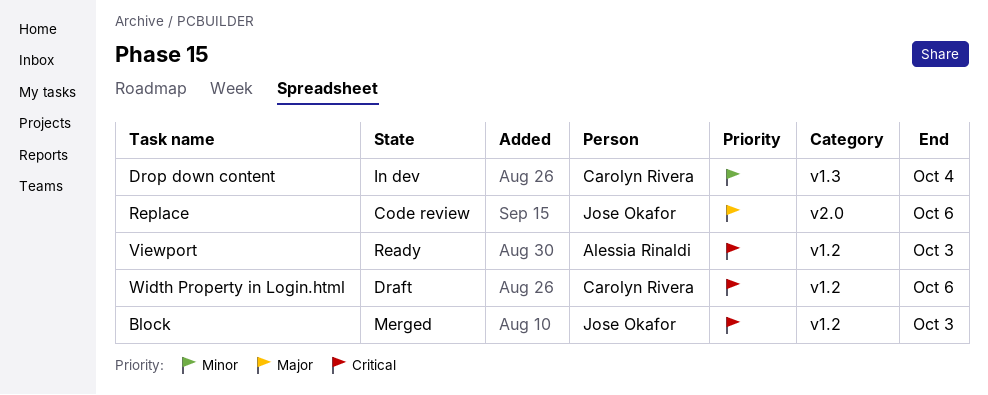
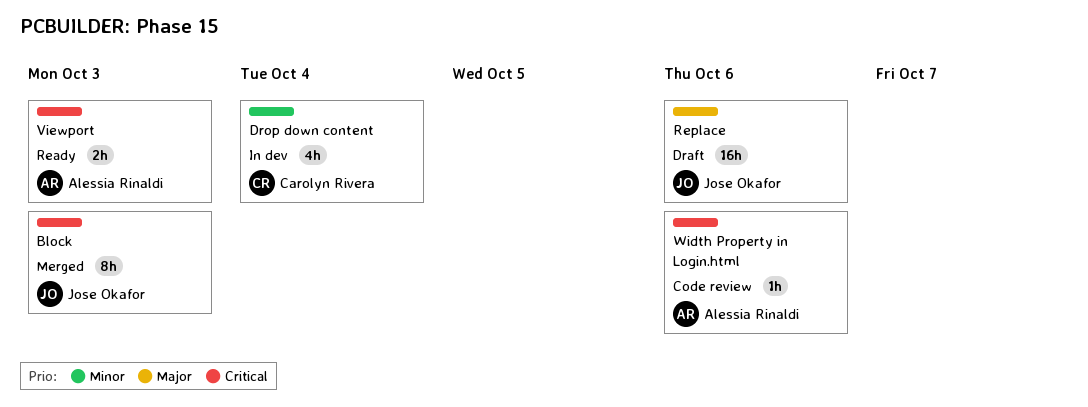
Replace, status: Code review -> Draft
Width Property in Login.html, status: Draft -> Code review
Width Property in Login.html, owner: Carolyn Rivera -> Alessia Rinaldi

